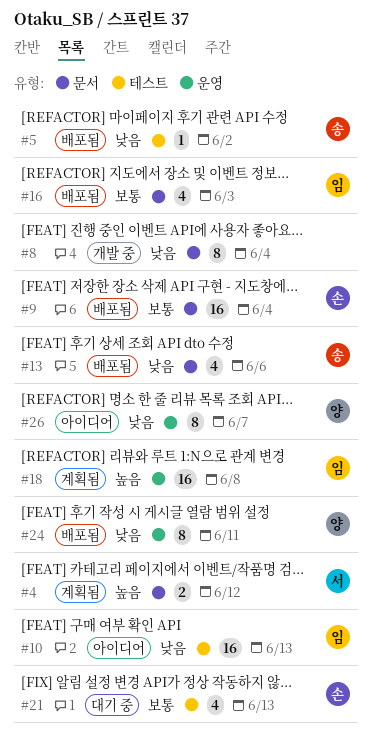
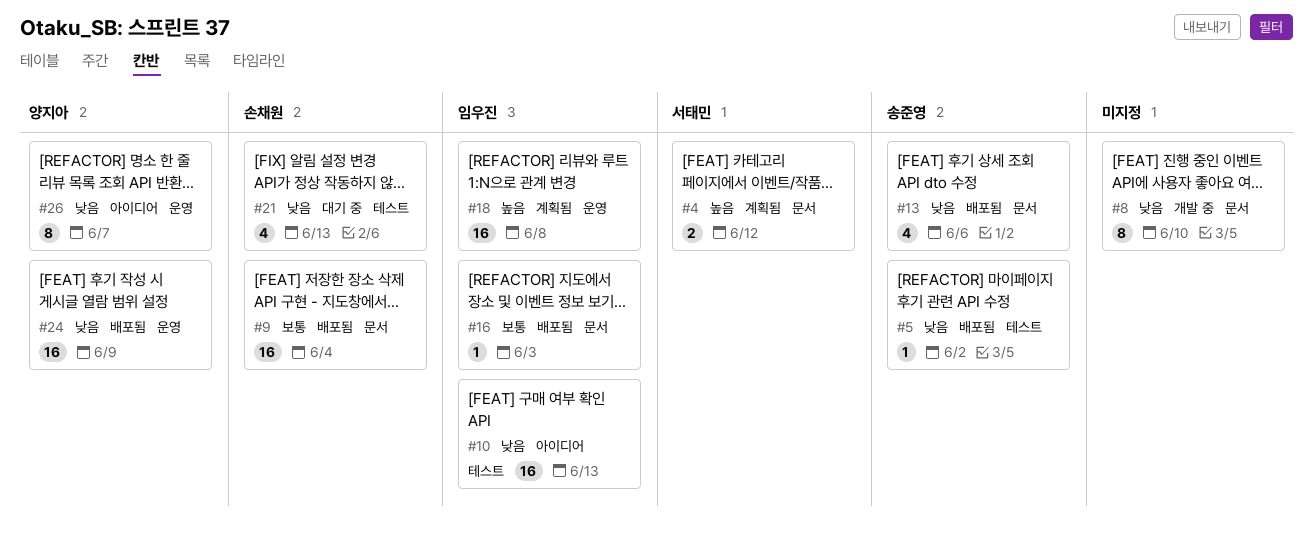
#8, due: Jun 4 -> Jun 10
#16, estimate: 4 -> 1
#21, priority: 보통 -> 낮음
#24, estimate: 8 -> 16
#24, due: Jun 11 -> Jun 9

